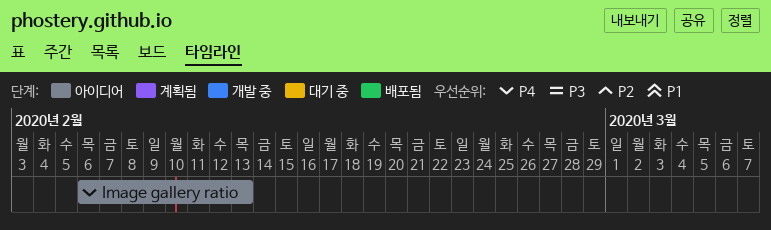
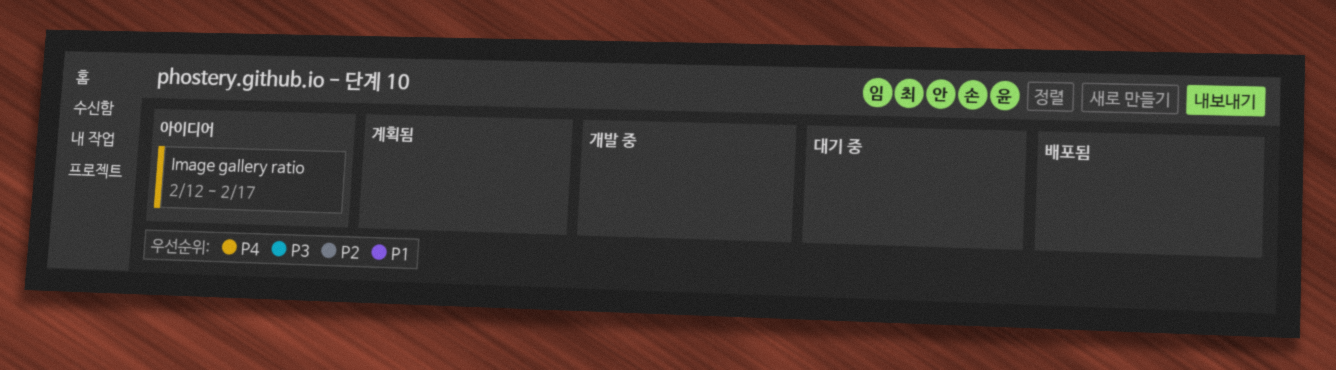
Image gallery ratio, start: Feb 6 -> Feb 12
Image gallery ratio, due: Feb 13 -> Feb 17

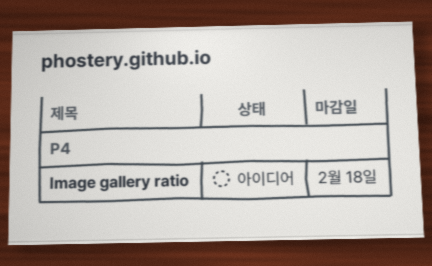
Image gallery ratio, due: Feb 17 -> Feb 18

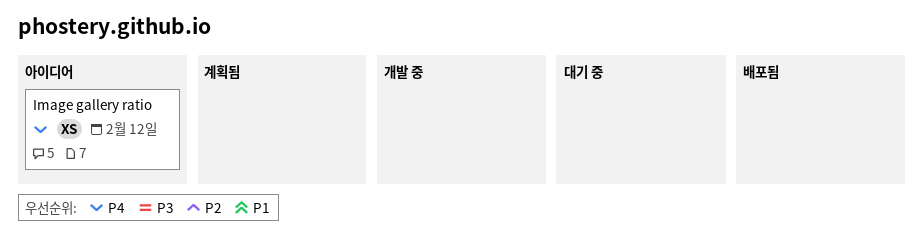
Image gallery ratio, due: Feb 18 -> Feb 12

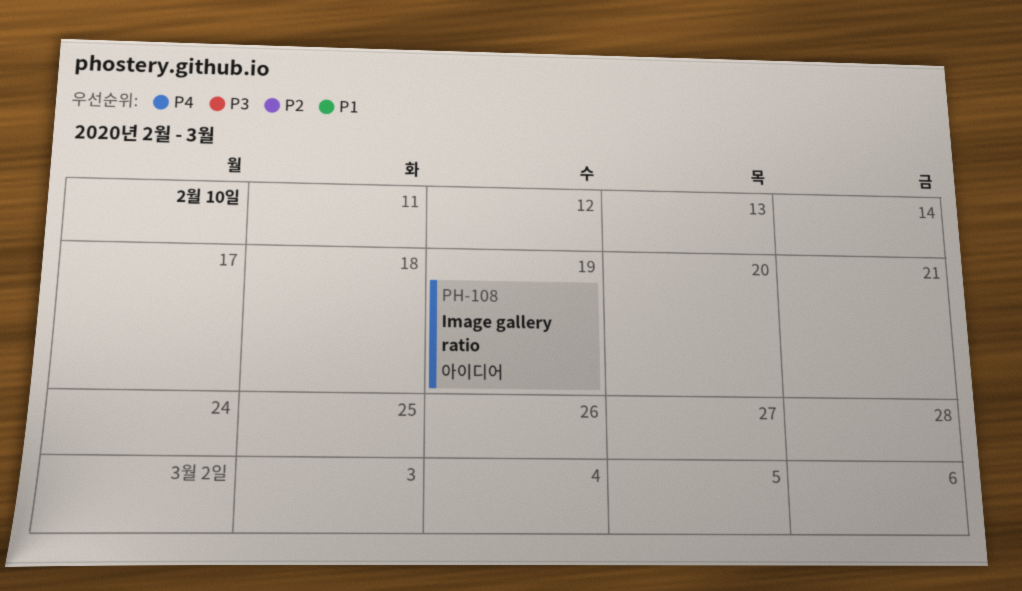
Image gallery ratio, due: Feb 12 -> Feb 19

